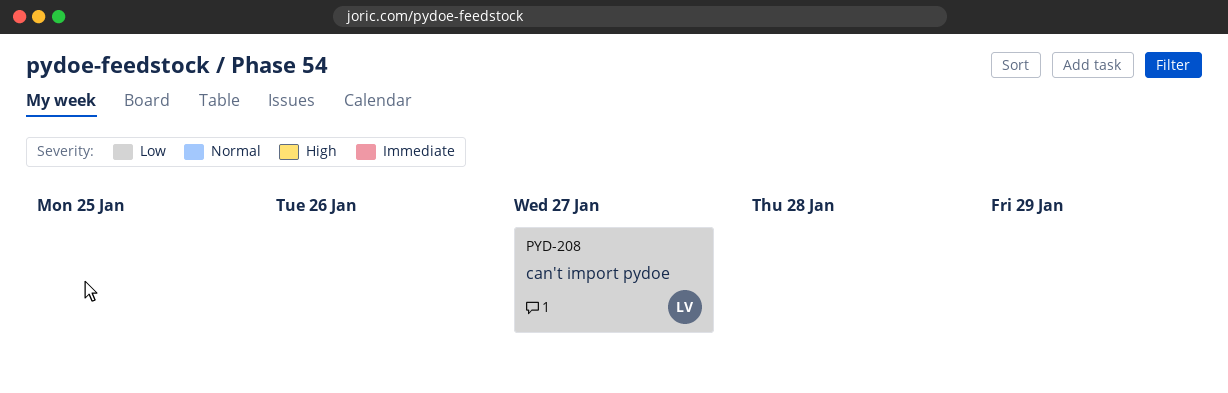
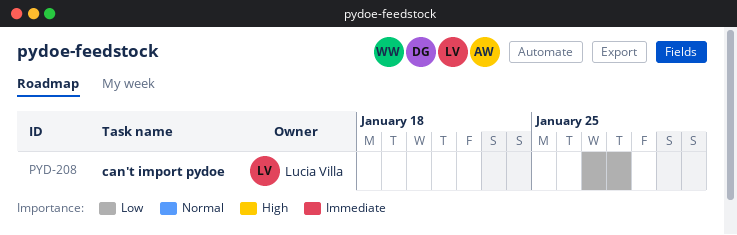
PYD-208, due: Jan 27 -> Jan 28

